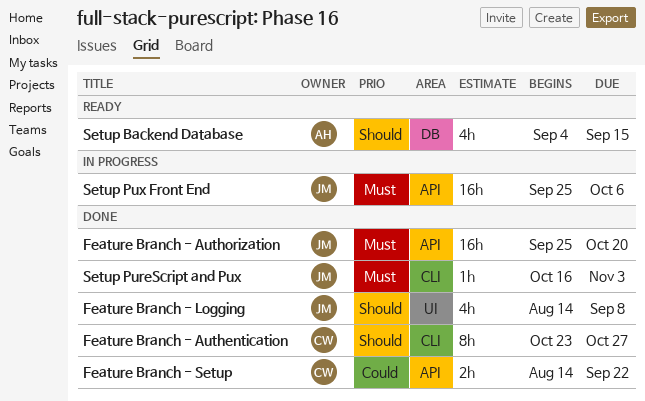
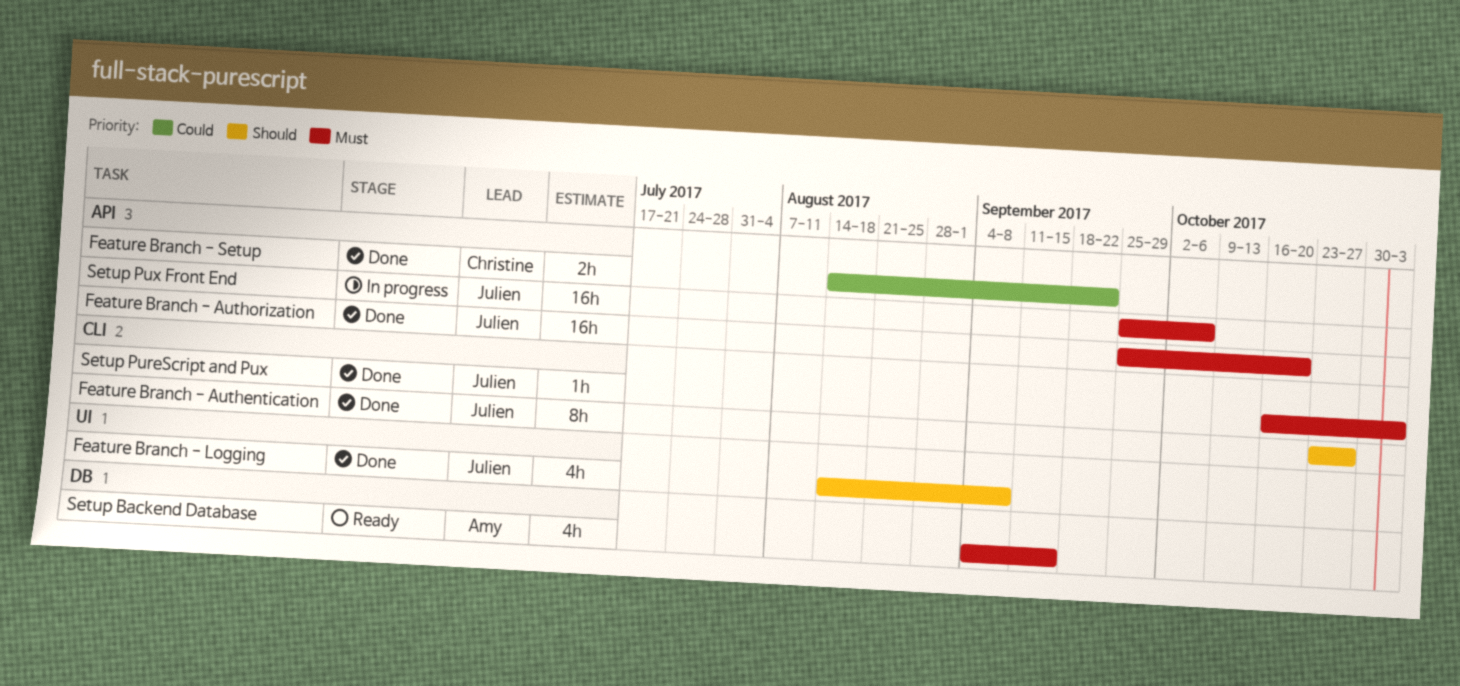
Feature Branch - Authentication, owner: Christine -> Julien
Setup Backend Database, priority: Should -> Must

